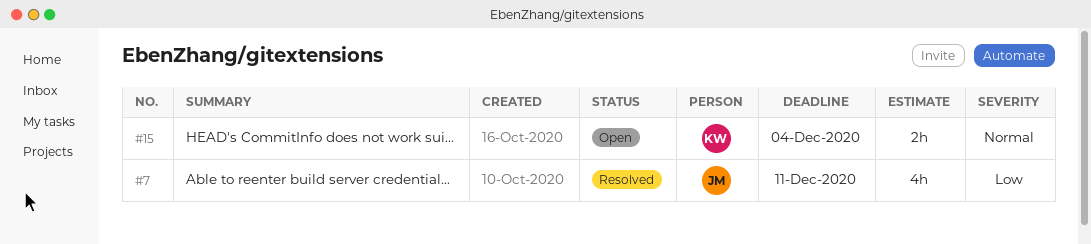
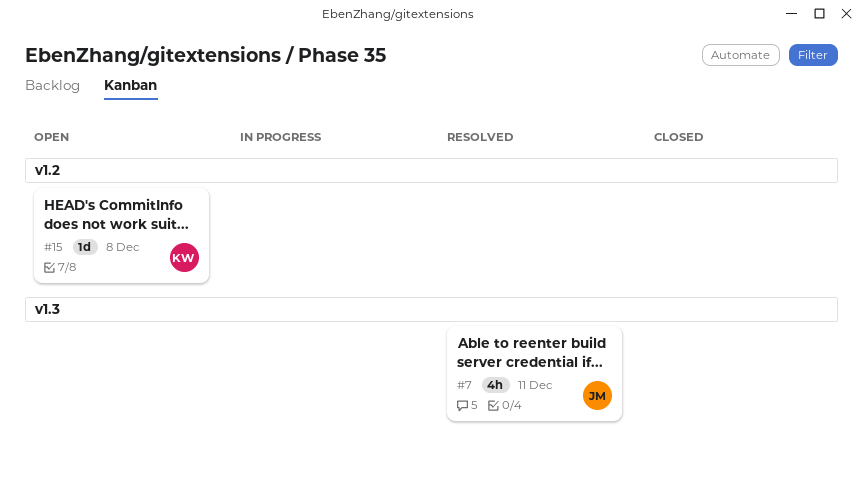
#15, estimate: 2h -> 1d
#15, due: Dec 4 -> Dec 8

